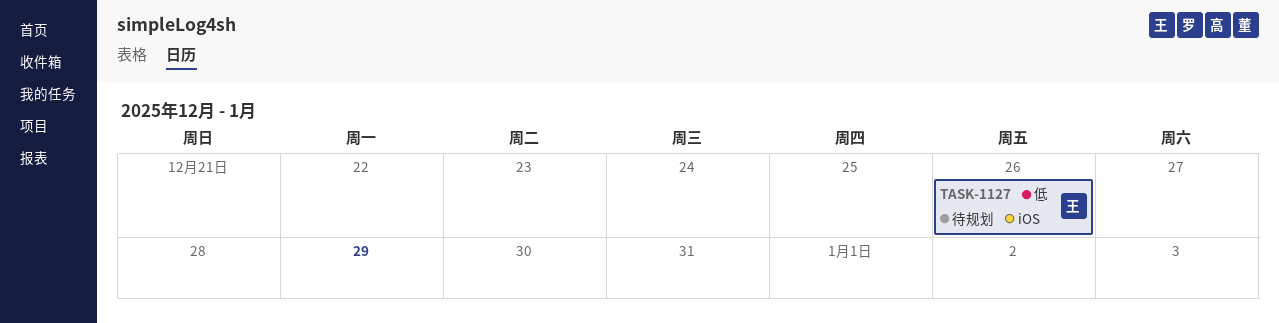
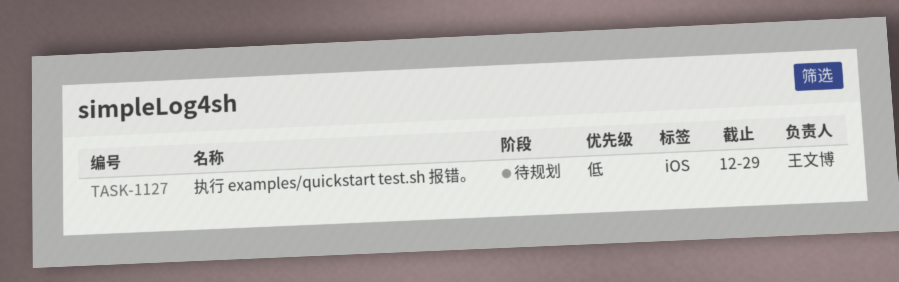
TASK-1127, due: Dec 26 -> Dec 29

